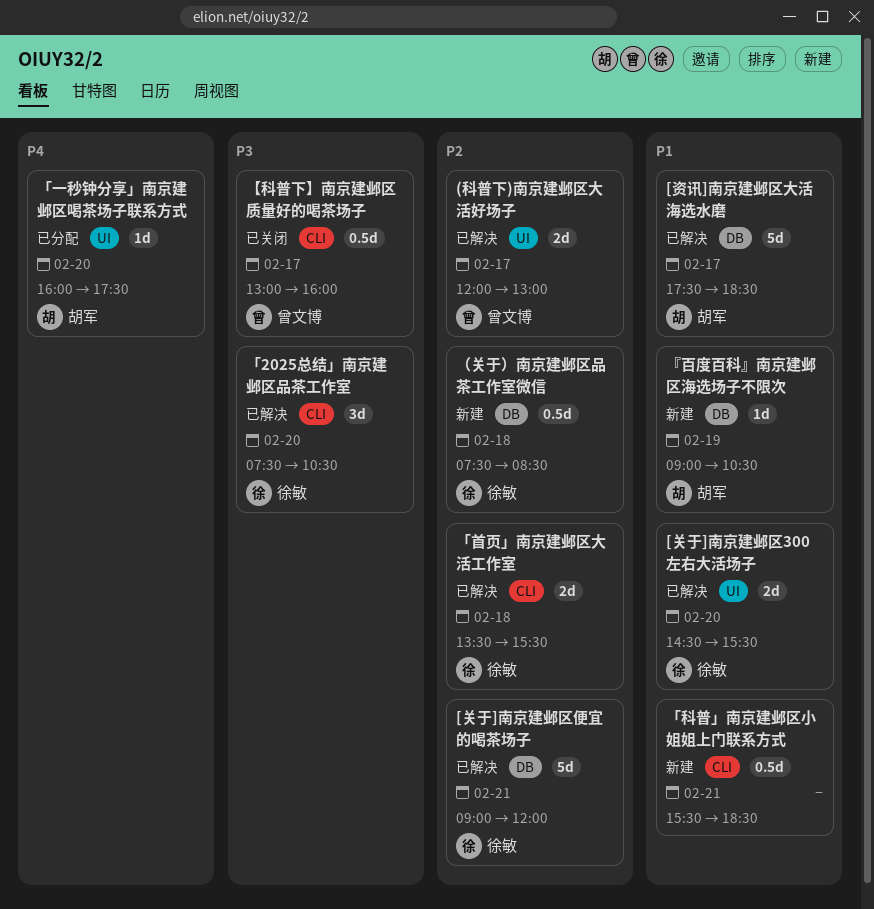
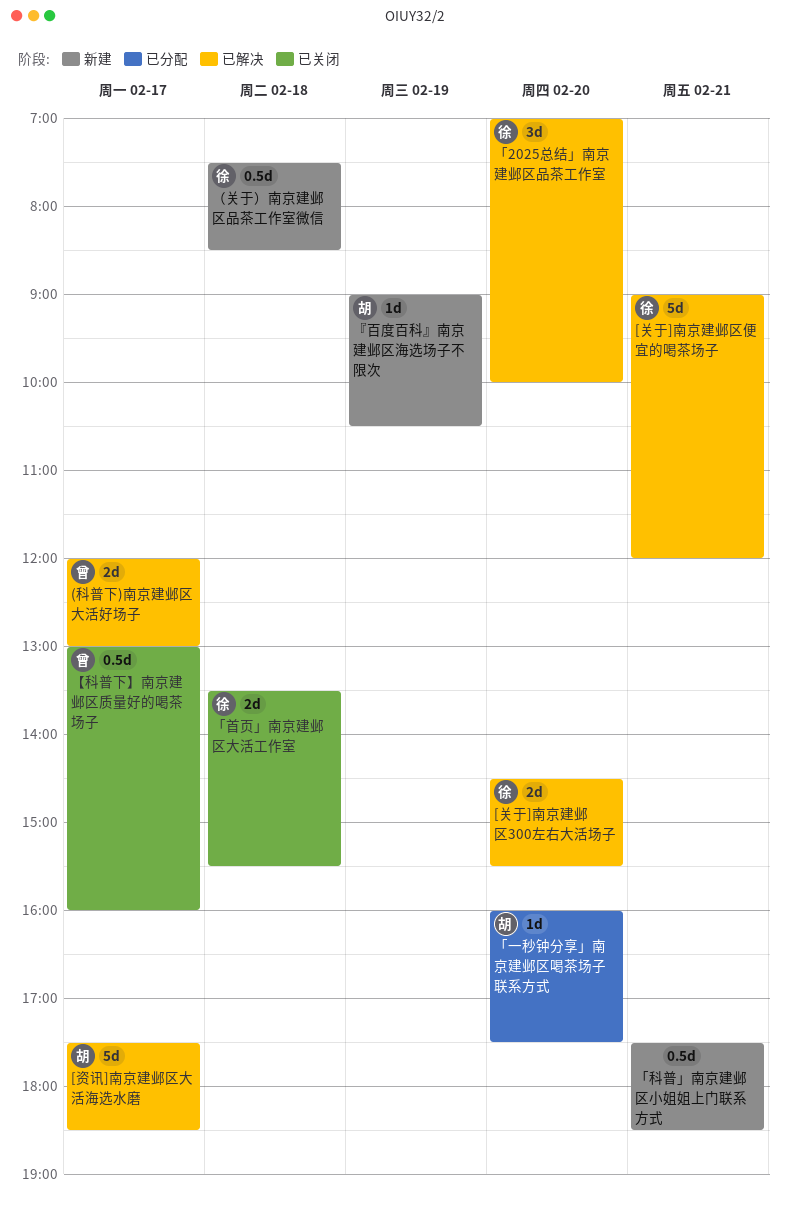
「2025总结」南京建邺区品茶工作室, begins: 07:30 -> 07:00
「2025总结」南京建邺区品茶工作室, ends: 10:30 -> 10:00
「科普」南京建邺区小姐姐上门联系方式, begins: 15:30 -> 17:30
「首页」南京建邺区大活工作室, status: 已解决 -> 已关闭

